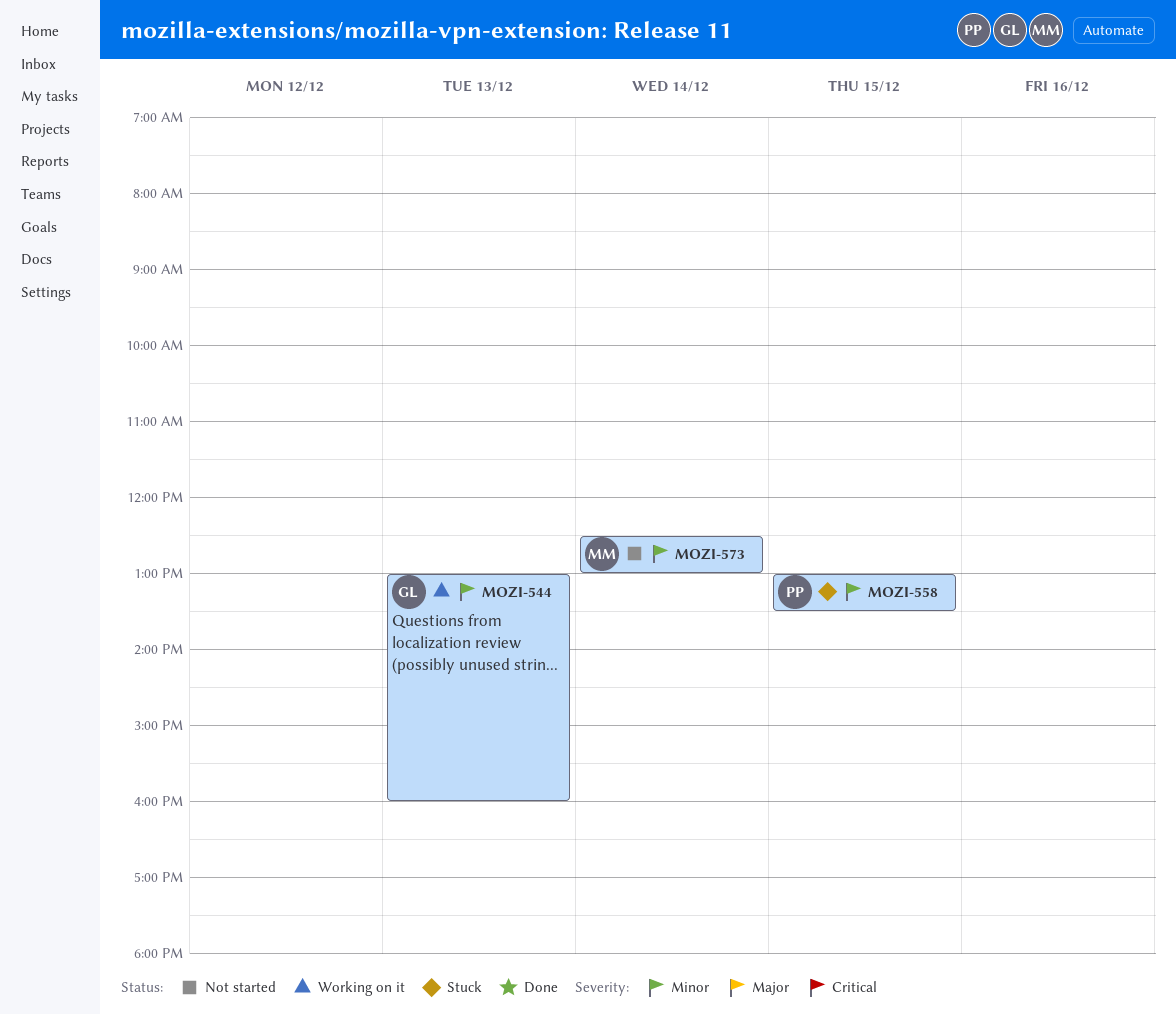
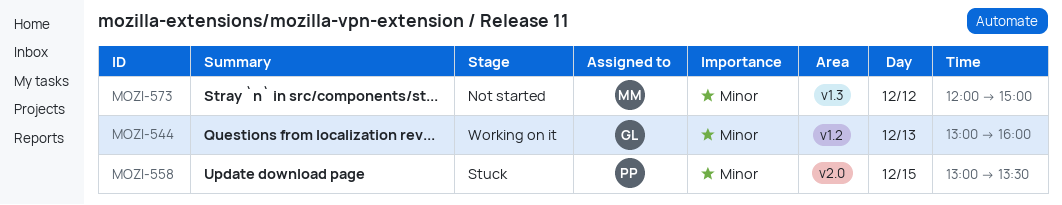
MOZI-573, day: Dec 14 -> Dec 12
MOZI-573, begins: 12:30 -> 12:00
MOZI-573, ends: 13:00 -> 15:00

